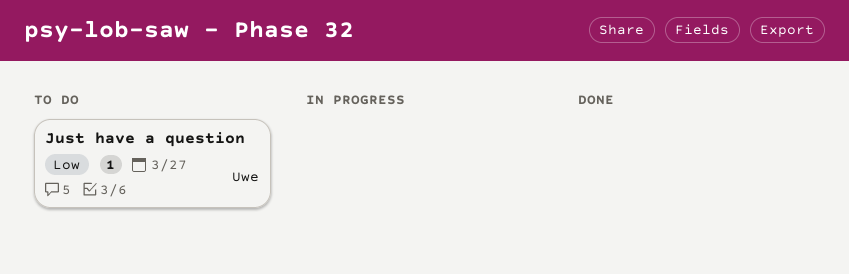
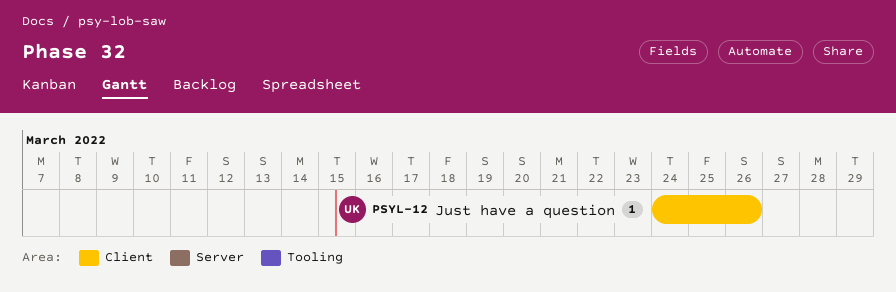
Just have a question, due: Mar 27 -> Mar 26

